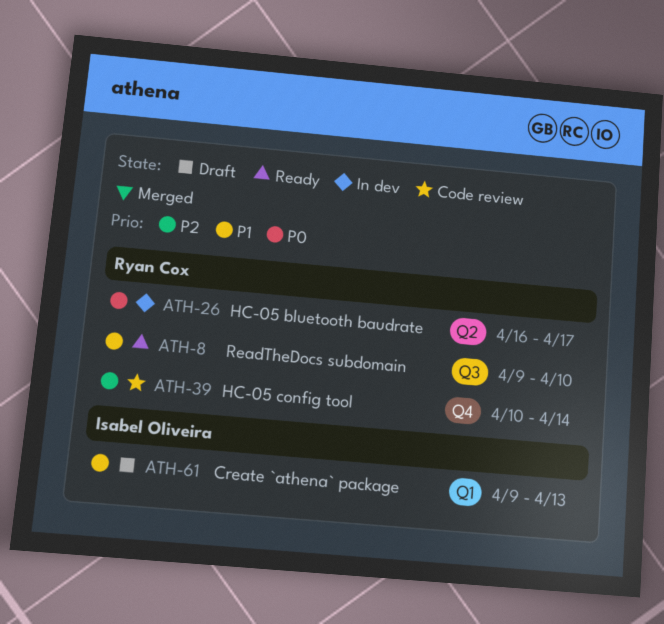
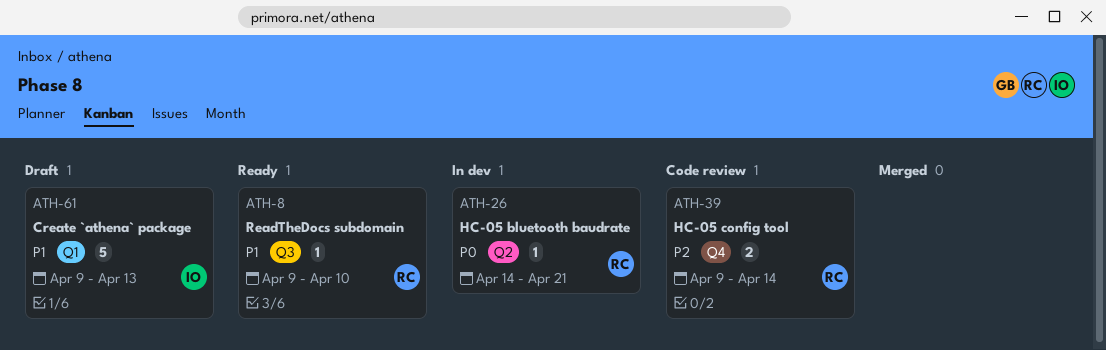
ATH-26, start: Apr 16 -> Apr 14
ATH-26, due: Apr 17 -> Apr 21
ATH-39, start: Apr 10 -> Apr 9

